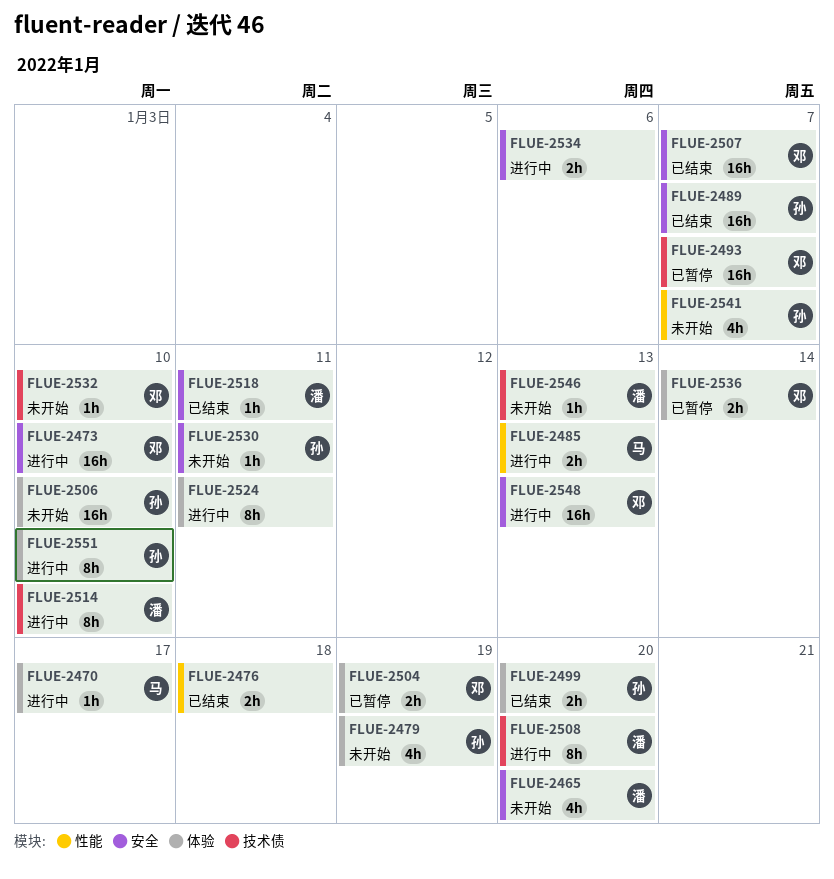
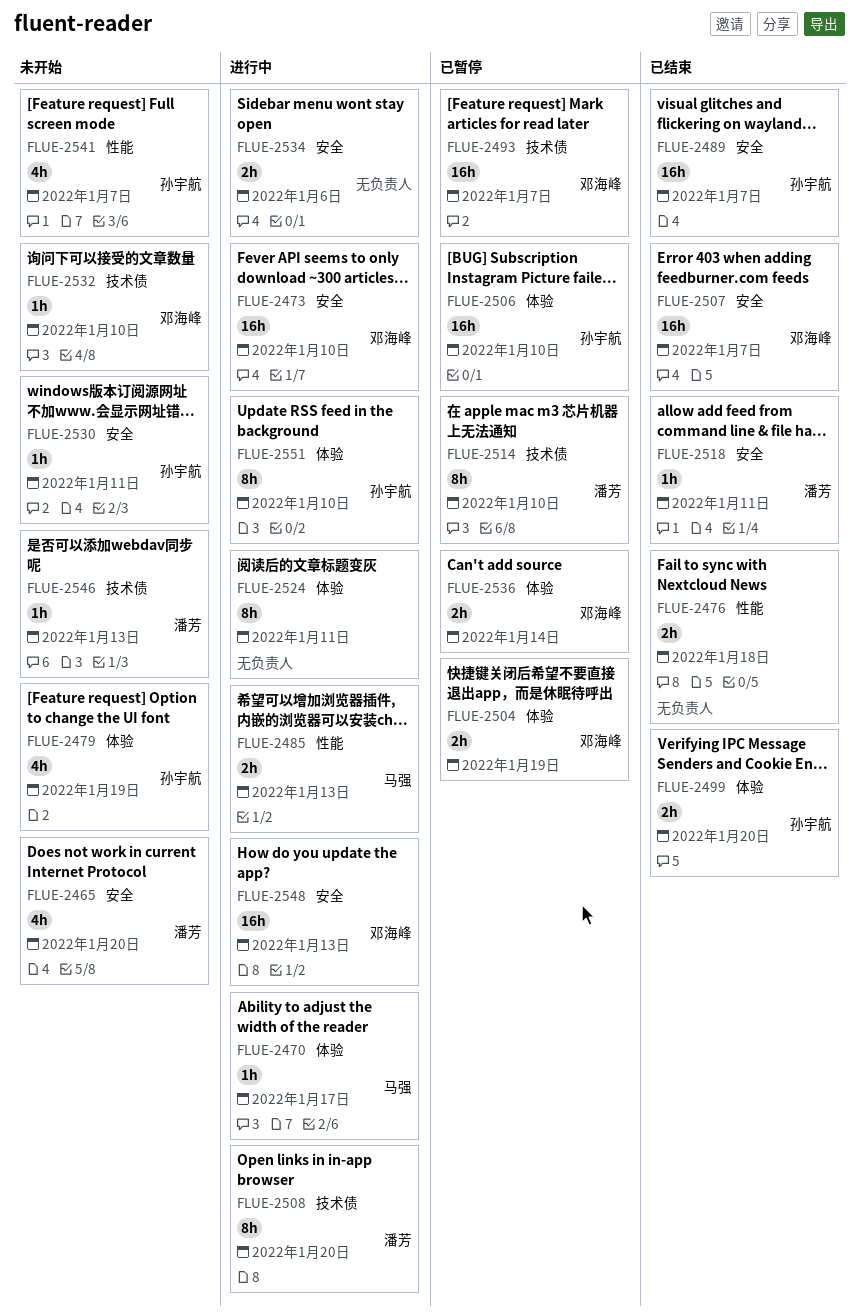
FLUE-2506, status: 未开始 -> 已暂停
FLUE-2514, status: 进行中 -> 已暂停

